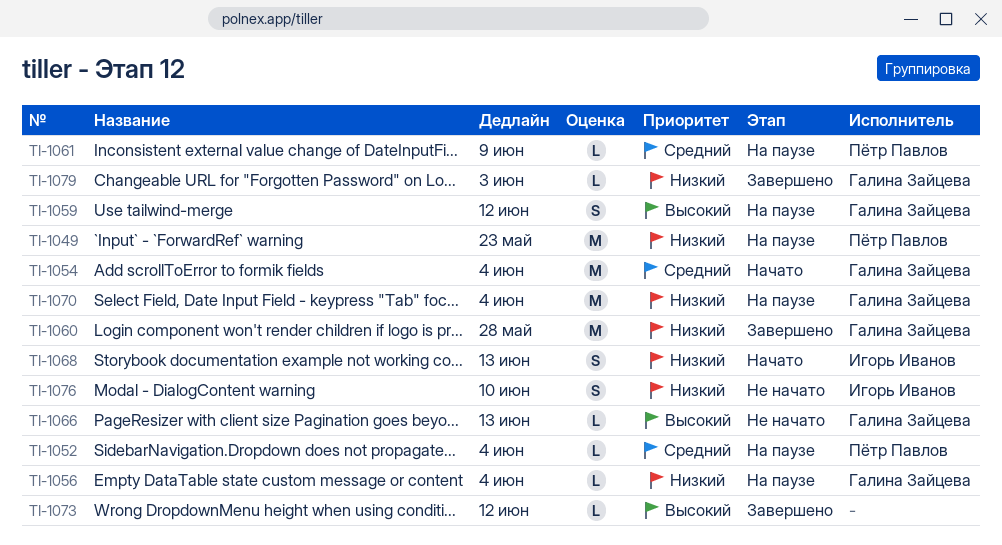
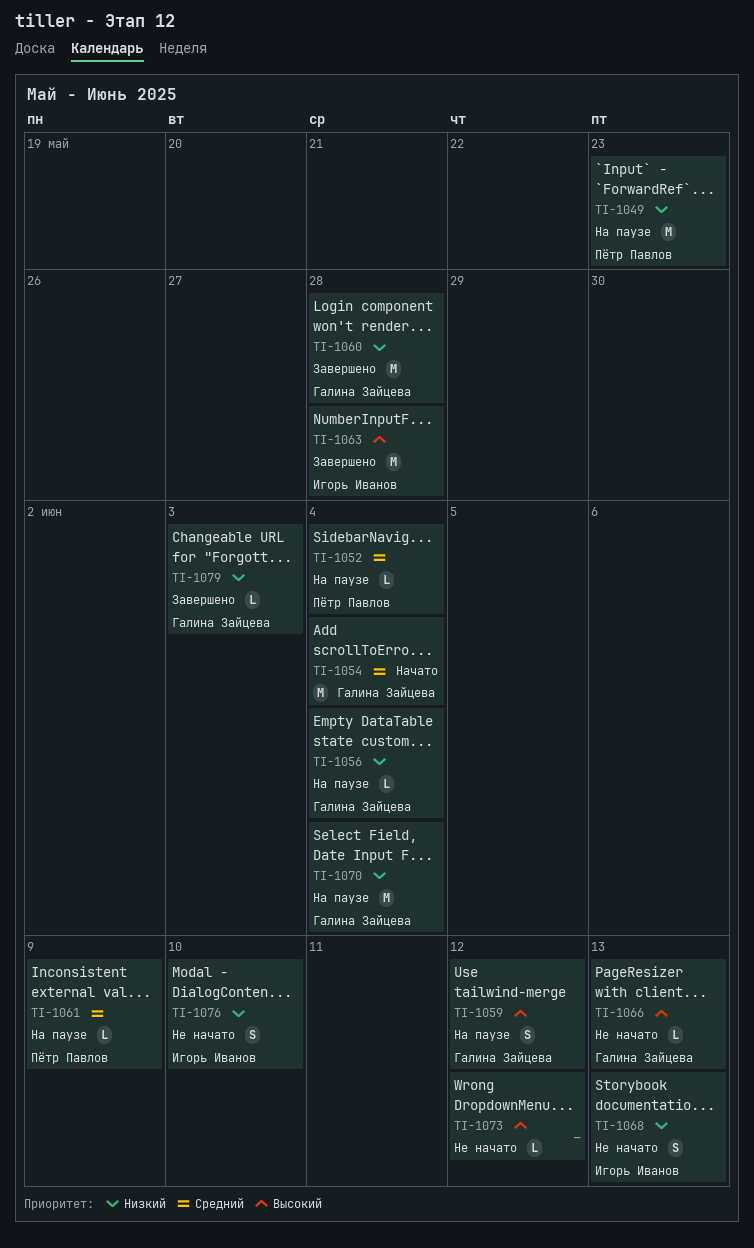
TI-1063: none -> present
TI-1068, status: Начато -> Не начато
TI-1073, status: Завершено -> Не начато

